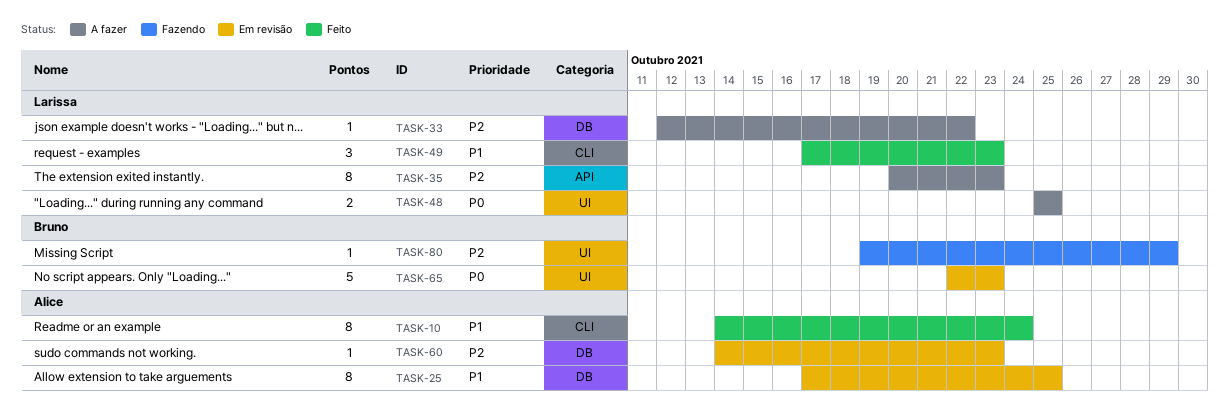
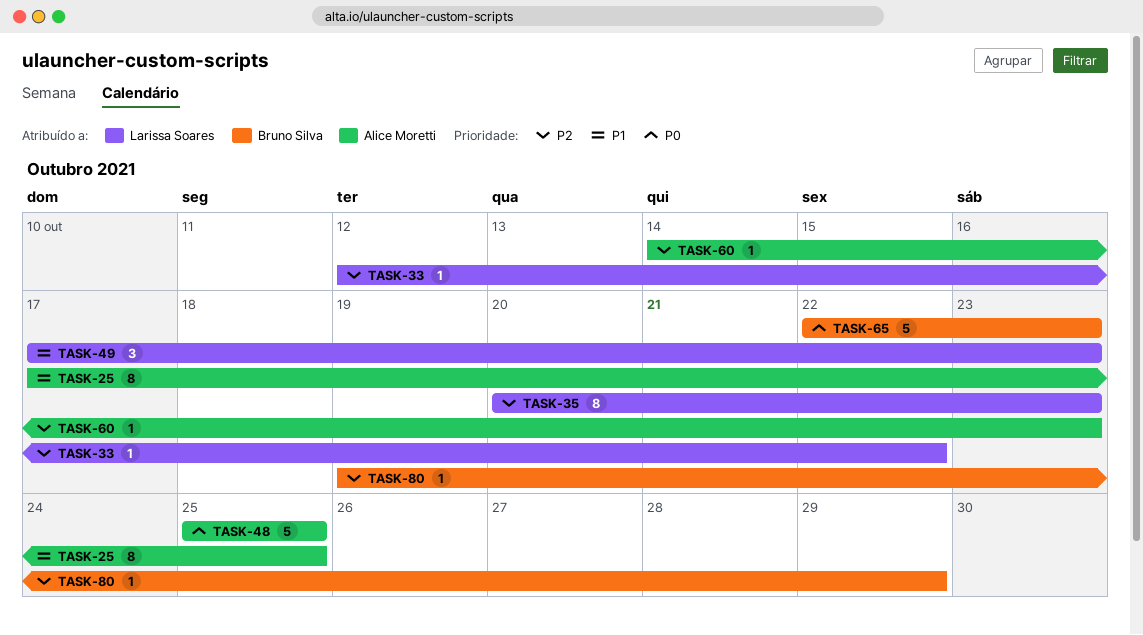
TASK-10: present -> none
TASK-48, owner: Larissa Soares -> Alice Moretti
TASK-48, estimate: 2 -> 5

